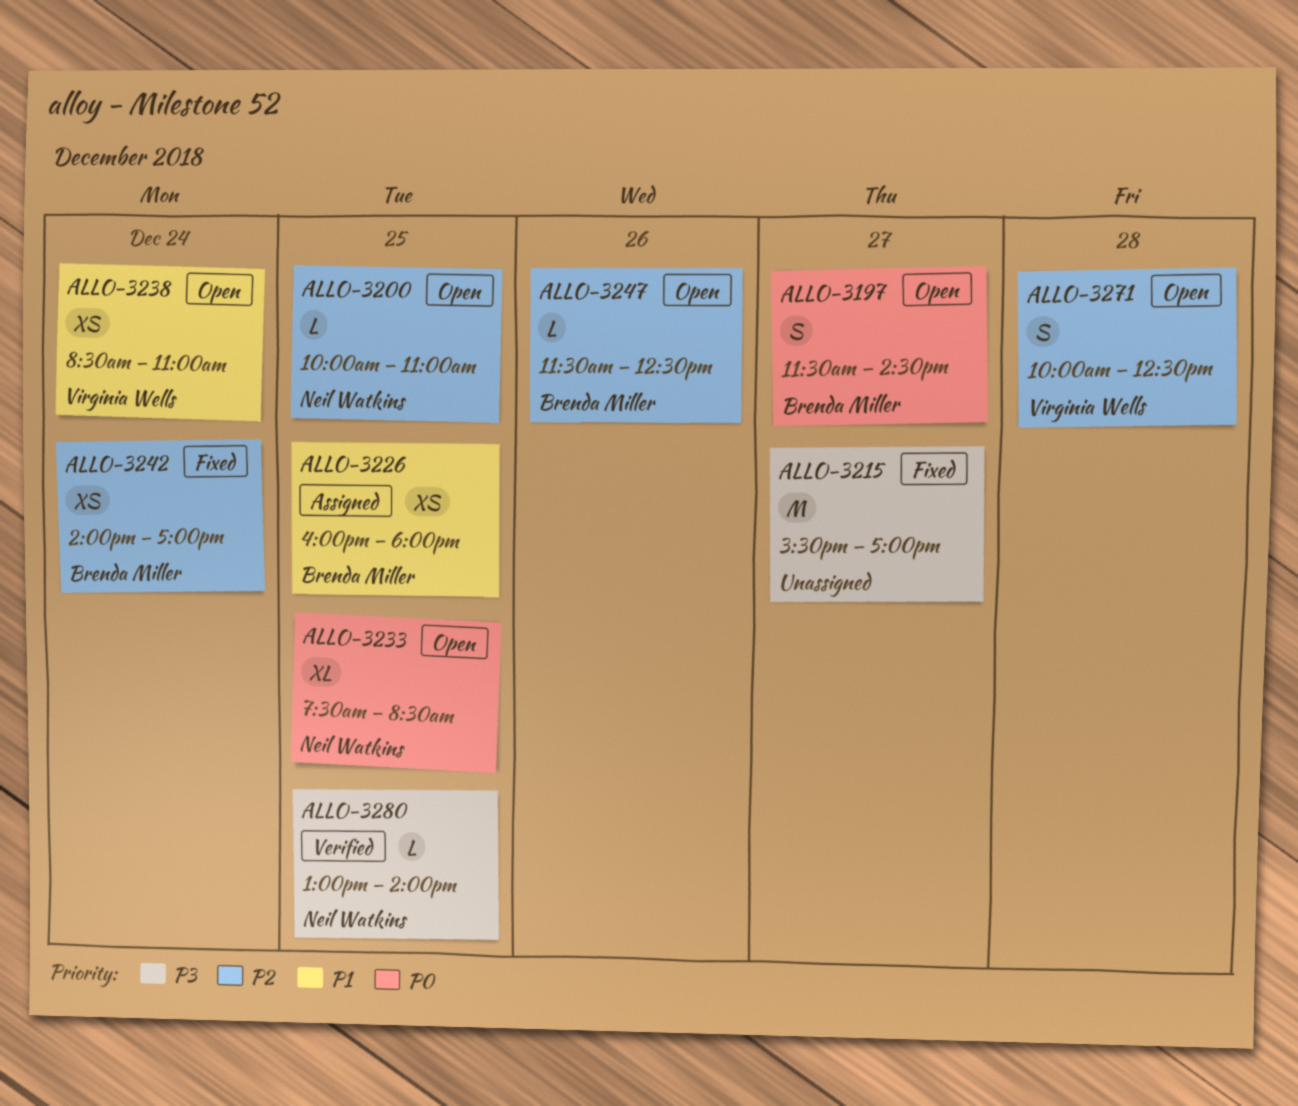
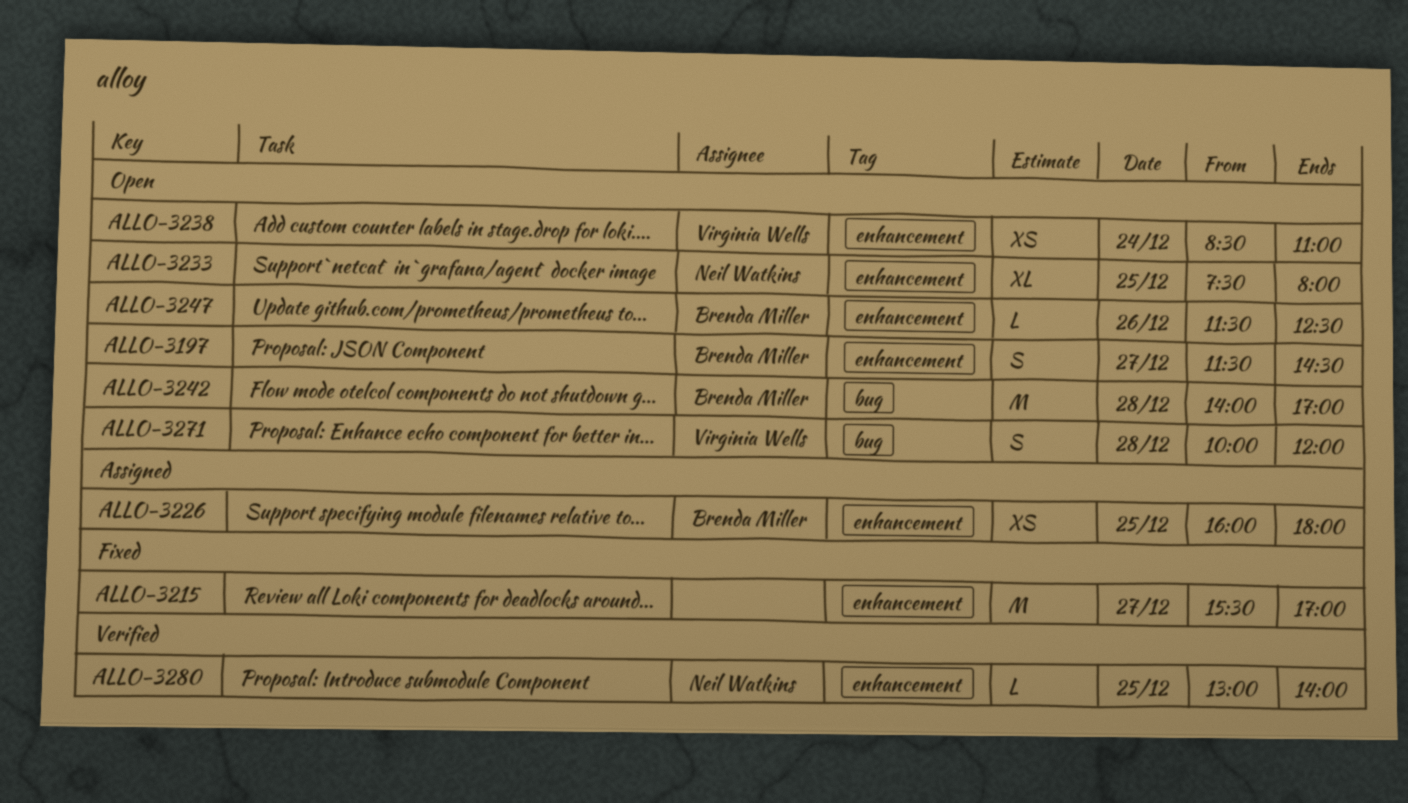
ALLO-3200: present -> none
ALLO-3233, ends: 08:30 -> 08:00
ALLO-3242, status: Fixed -> Open
ALLO-3242, estimate: XS -> M
ALLO-3242, day: Dec 24 -> Dec 28
ALLO-3271, ends: 12:30 -> 12:00

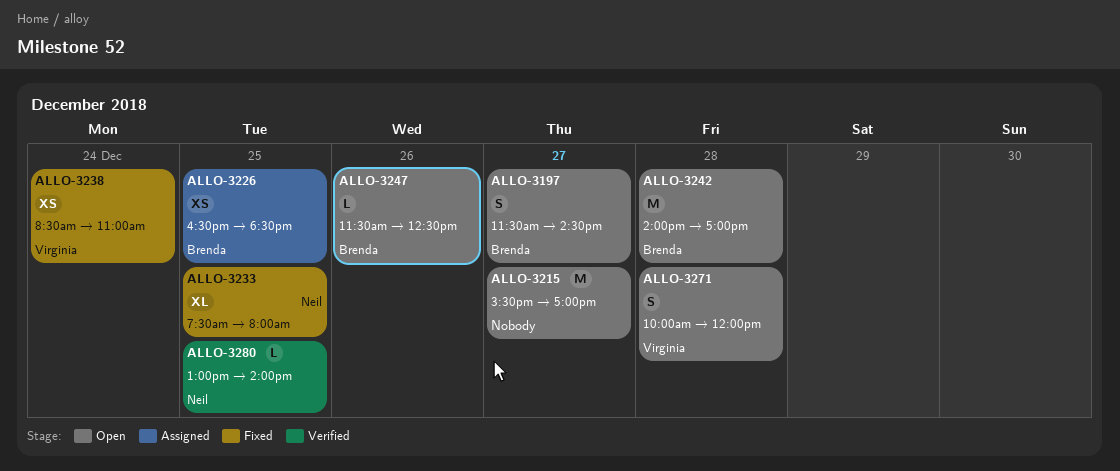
ALLO-3215, status: Fixed -> Open
ALLO-3226, begins: 16:00 -> 16:30
ALLO-3226, ends: 18:00 -> 18:30
ALLO-3233, status: Open -> Fixed
ALLO-3238, status: Open -> Fixed

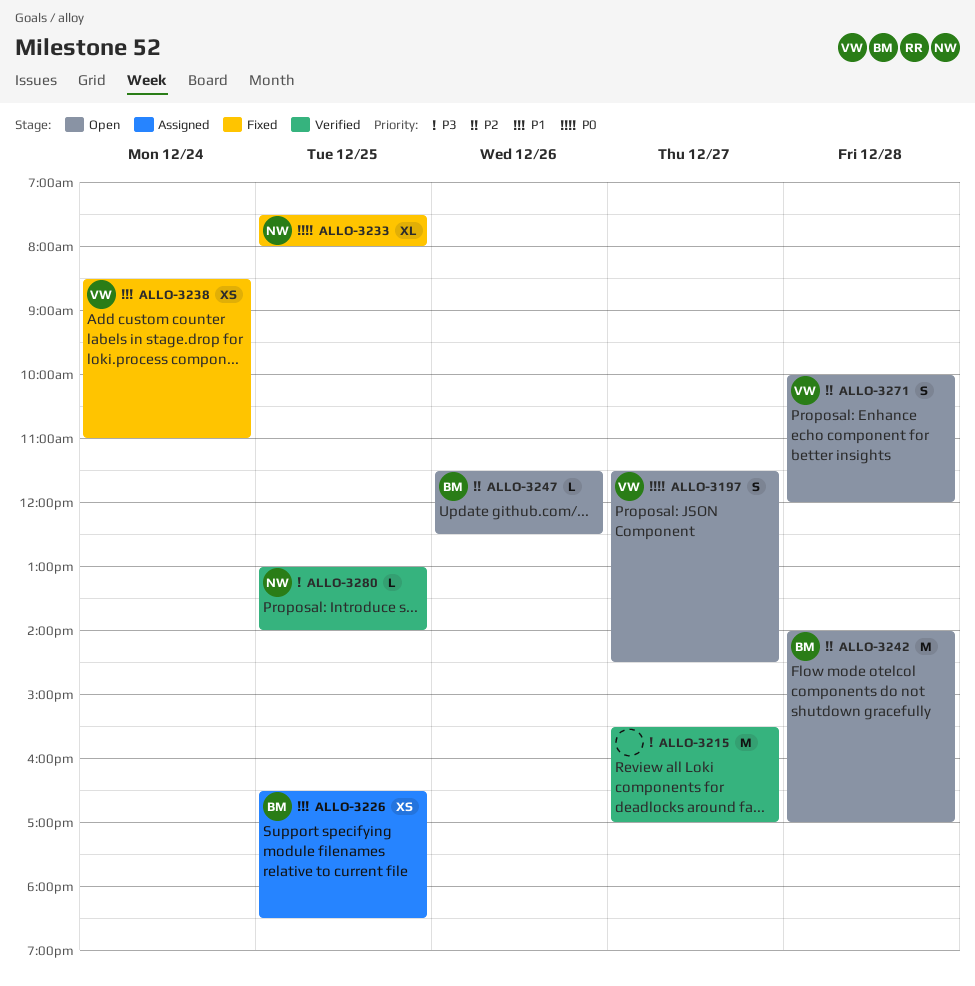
ALLO-3197, owner: Brenda -> Virginia
ALLO-3215, status: Open -> Verified

